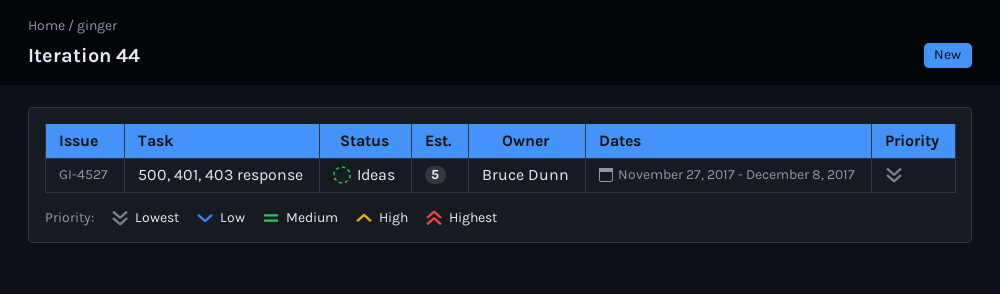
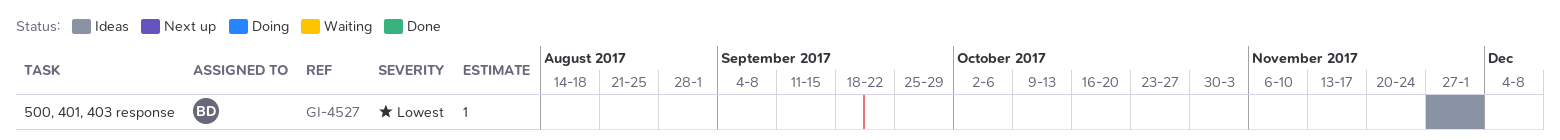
GI-4527, estimate: 5 -> 1
GI-4527, due: Dec 8 -> Dec 1

